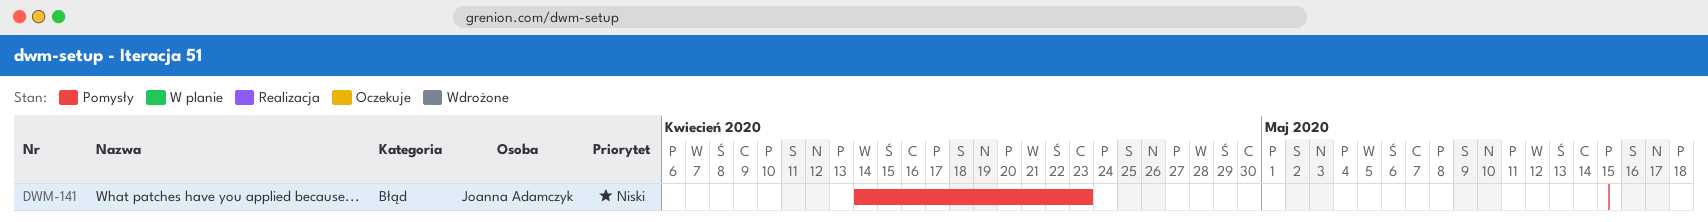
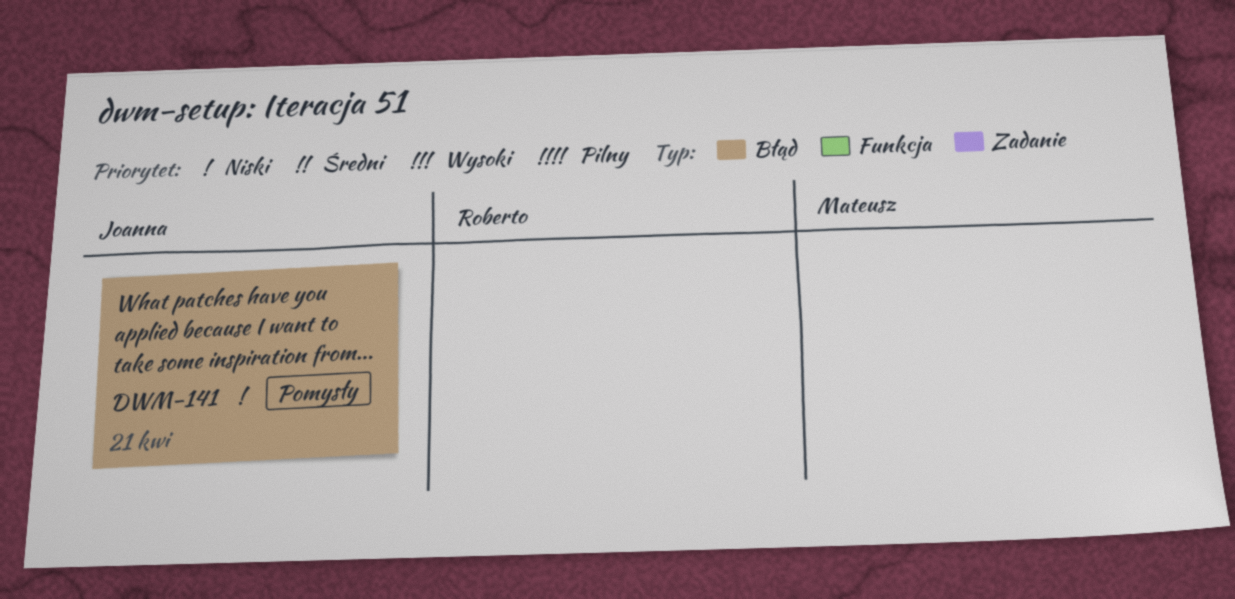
DWM-141, due: Apr 23 -> Apr 21

